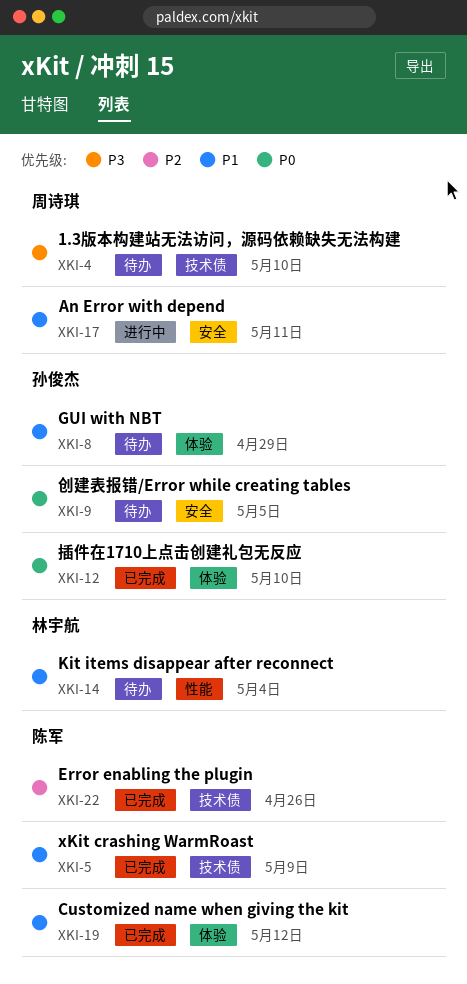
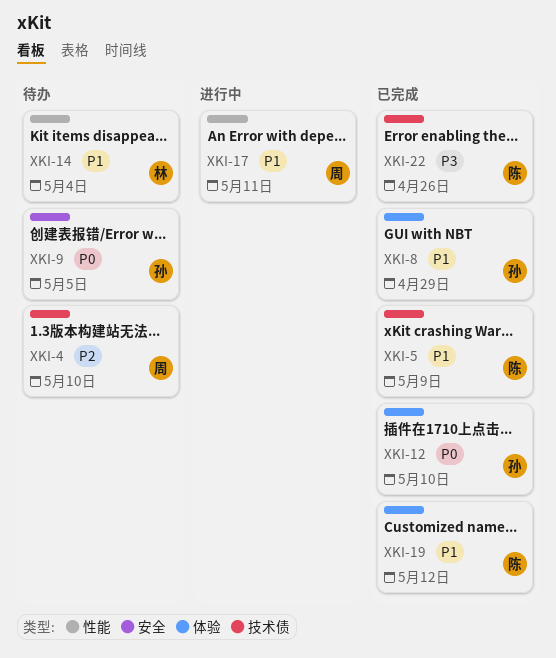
XKI-4, priority: P3 -> P2
XKI-8, status: 待办 -> 已完成
XKI-17, label: 安全 -> 性能
XKI-22, priority: P2 -> P3

